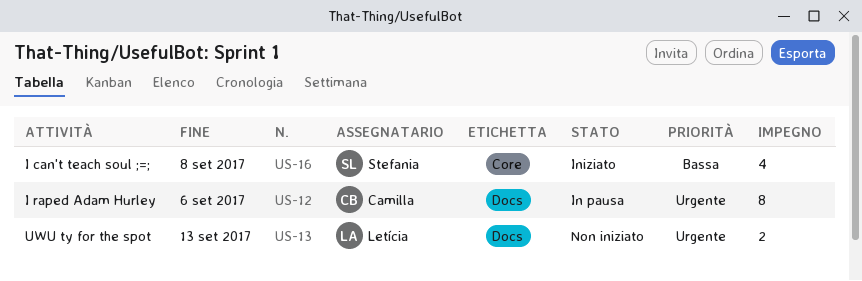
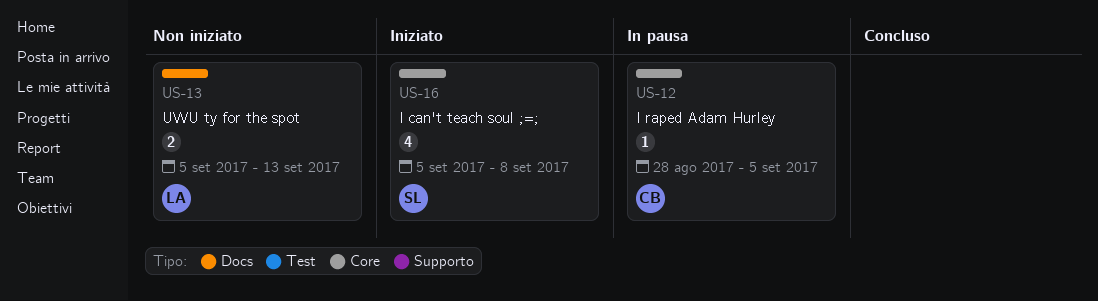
US-12, label: Docs -> Core
US-12, estimate: 8 -> 1
US-12, due: Sep 6 -> Sep 5

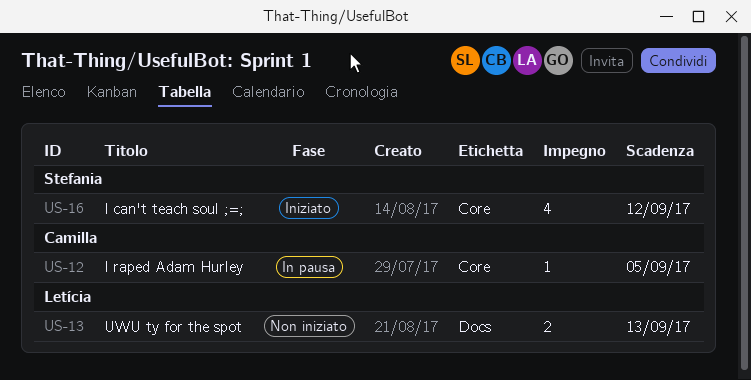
US-16, due: Sep 8 -> Sep 12

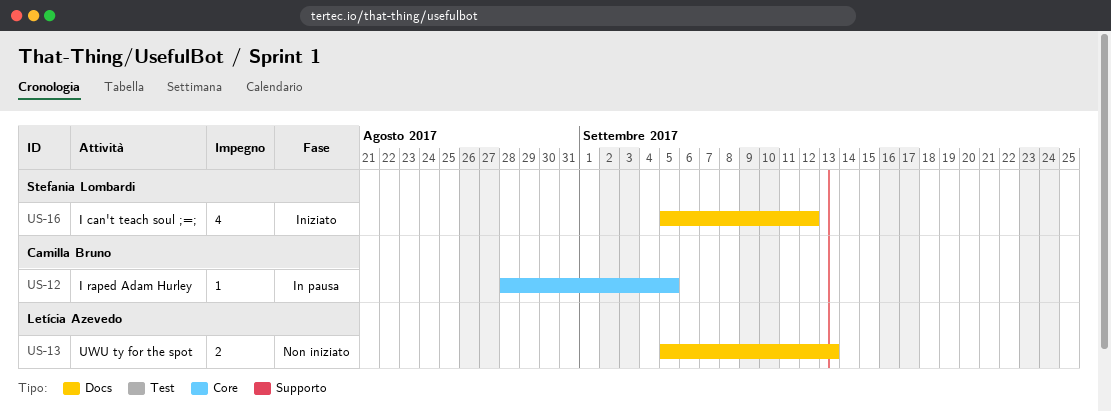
US-16, label: Core -> Docs

